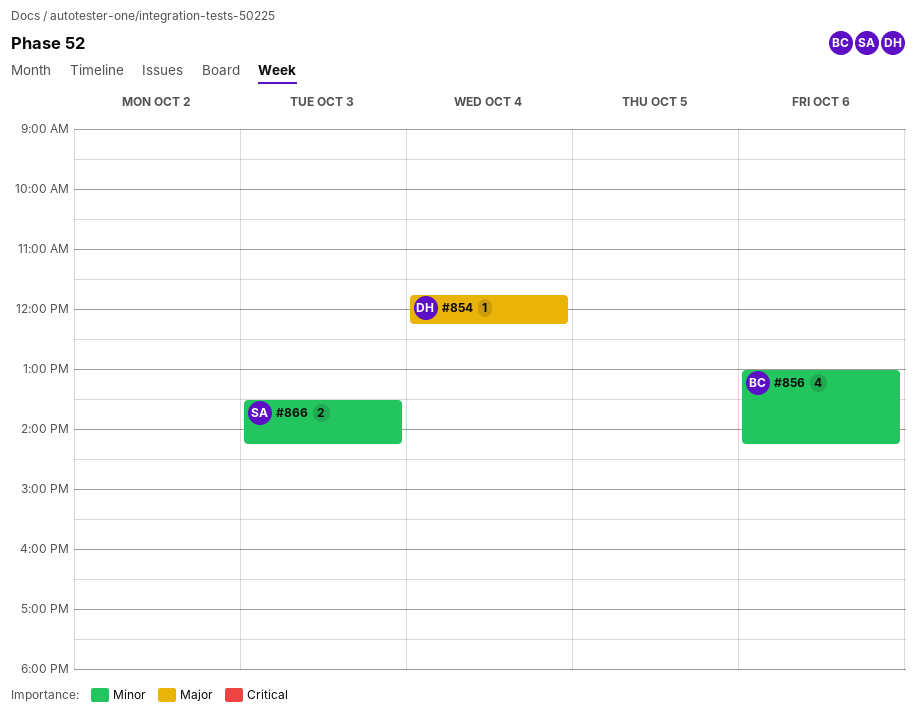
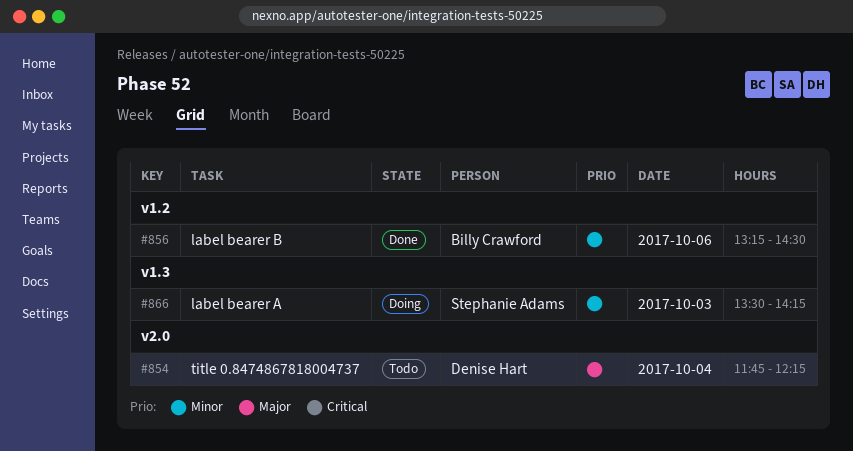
#856, begins: 13:00 -> 13:15
#856, ends: 14:15 -> 14:30

